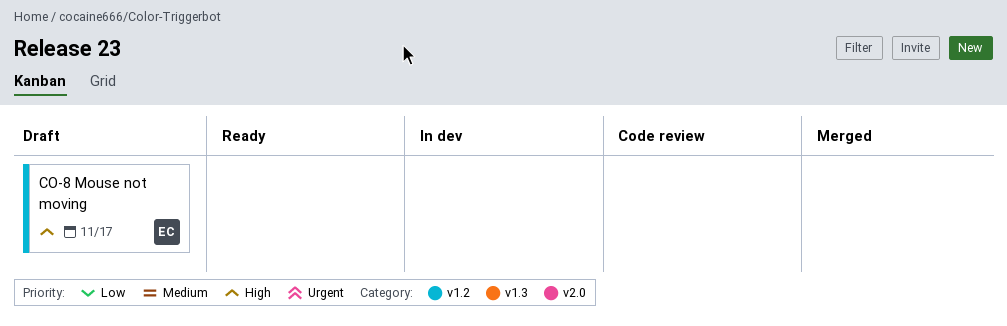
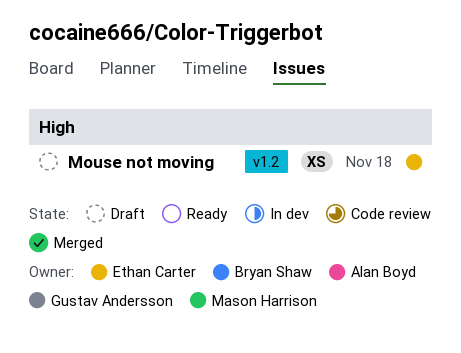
Mouse not moving, due: Nov 17 -> Nov 18

